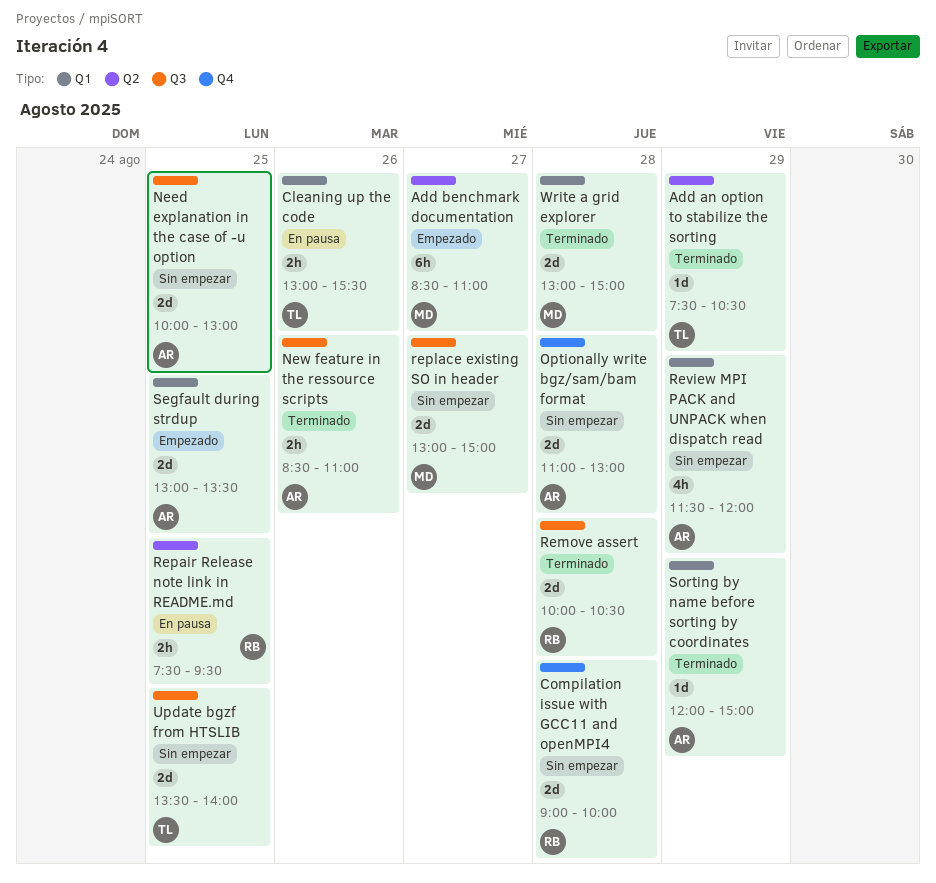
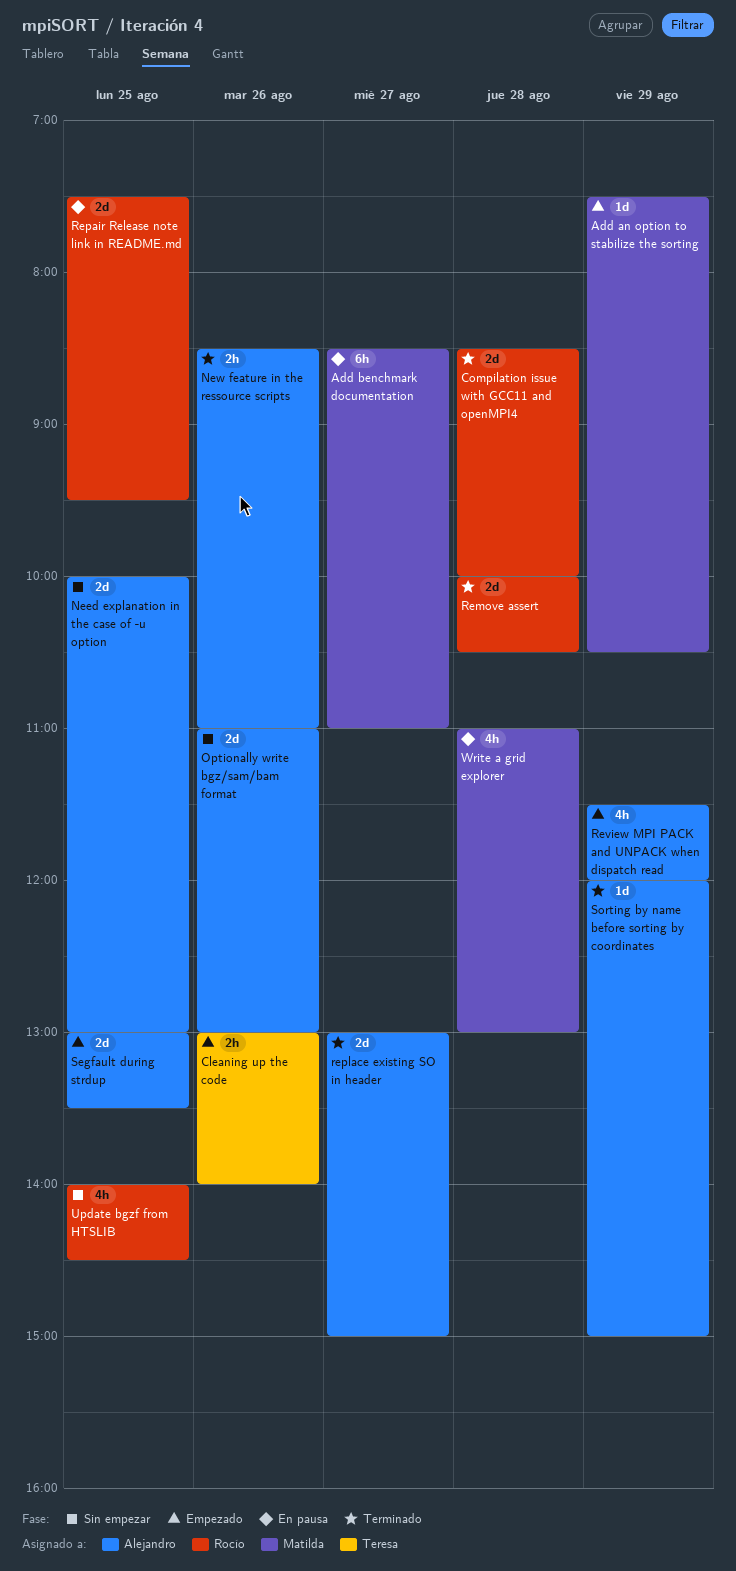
Add an option to stabilize the sorting, status: Terminado -> Empezado
Add an option to stabilize the sorting, owner: Teresa -> Matilda
Add benchmark documentation, status: Empezado -> En pausa
Cleaning up the code, status: En pausa -> Empezado
Cleaning up the code, ends: 15:30 -> 14:00
Compilation issue with GCC11 and openMPI4, status: Sin empezar -> Terminado
Compilation issue with GCC11 and openMPI4, begins: 09:00 -> 08:30
Optionally write bgz/sam/bam format, day: Aug 28 -> Aug 26
Repair Release note link in README.md, estimate: 2h -> 2d
replace existing SO in header, status: Sin empezar -> Terminado
replace existing SO in header, owner: Matilda -> Alejandro
Review MPI PACK and UNPACK when dispatch read, status: Sin empezar -> Empezado
Update bgzf from HTSLIB, owner: Teresa -> Rocío
Update bgzf from HTSLIB, estimate: 2d -> 4h
Update bgzf from HTSLIB, begins: 13:30 -> 14:00
Update bgzf from HTSLIB, ends: 14:00 -> 14:30
Write a grid explorer, status: Terminado -> En pausa
Write a grid explorer, estimate: 2d -> 4h
Write a grid explorer, begins: 13:00 -> 11:00
Write a grid explorer, ends: 15:00 -> 13:00

